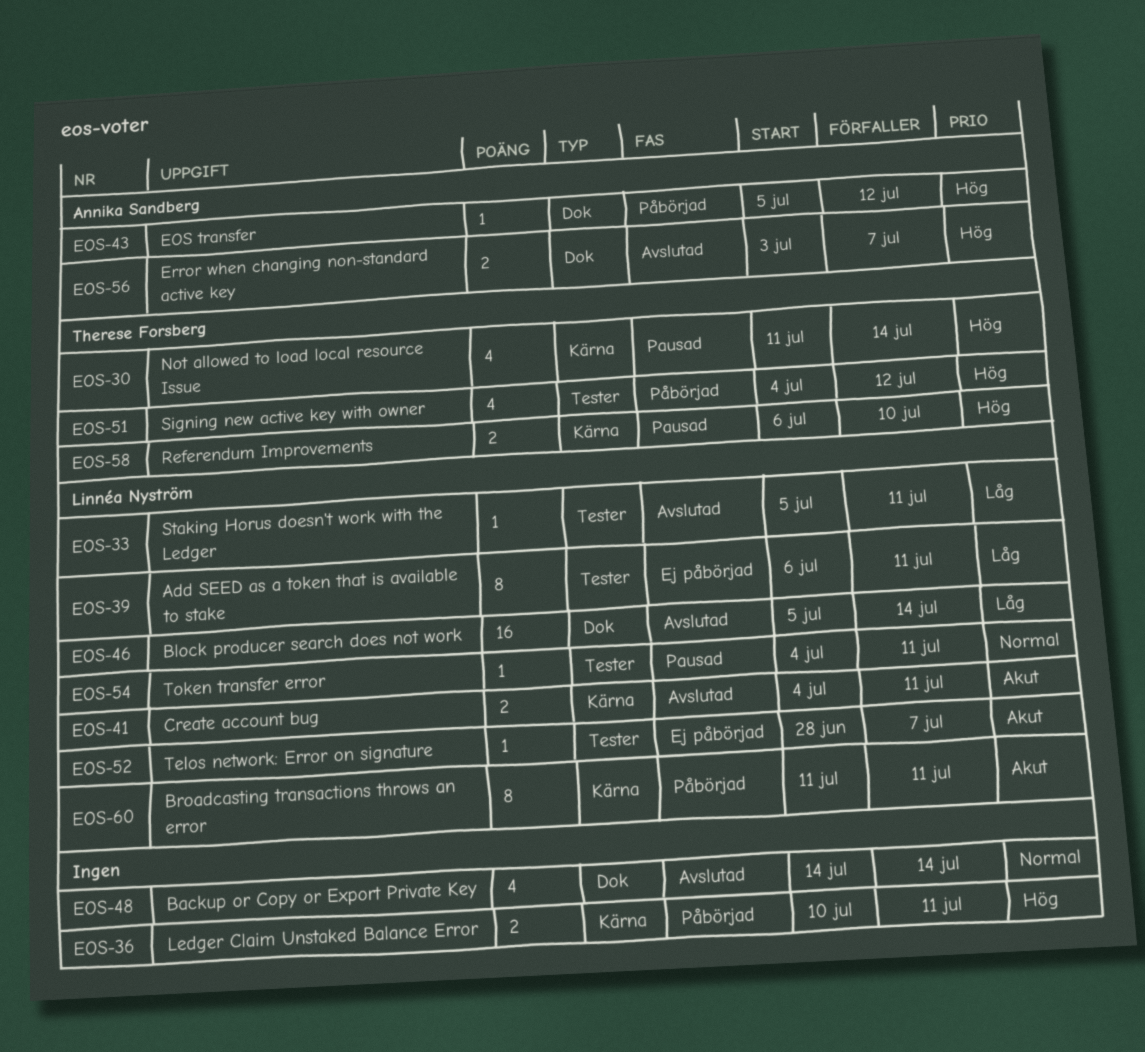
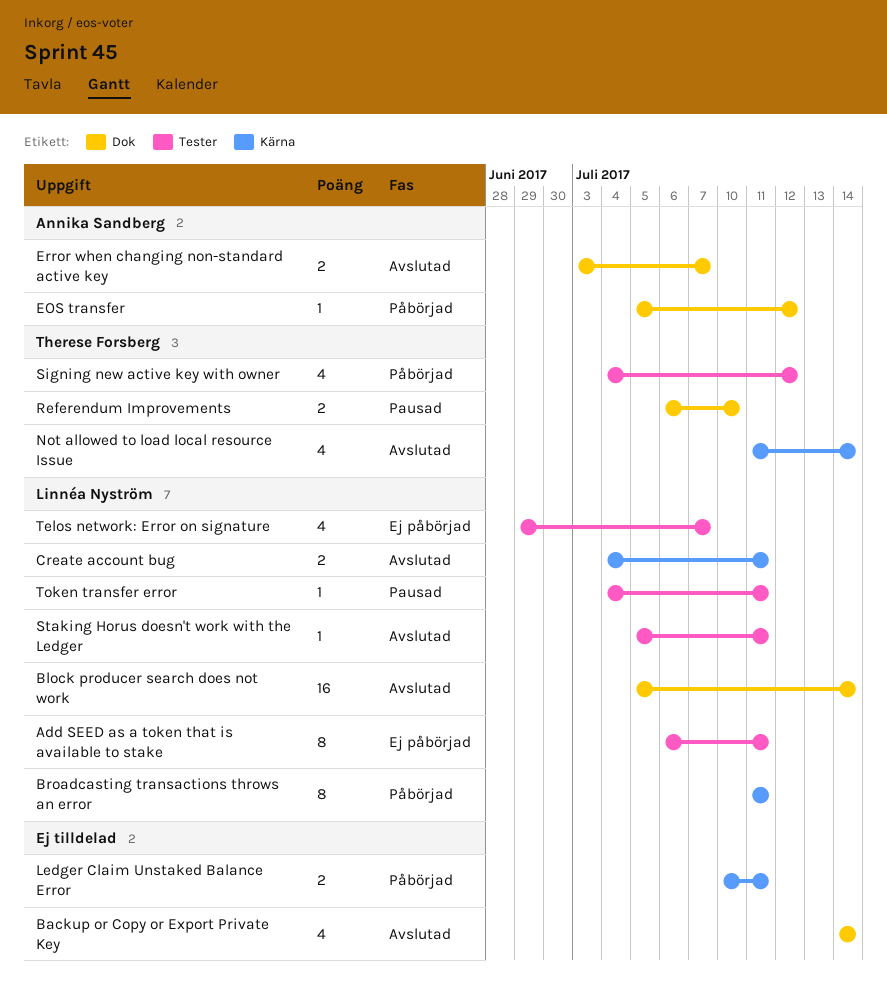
Not allowed to load local resource Issue, status: Pausad -> Avslutad
Referendum Improvements, label: Kärna -> Dok
Telos network: Error on signature, estimate: 1 -> 4
Telos network: Error on signature, start: Jun 28 -> Jun 29

